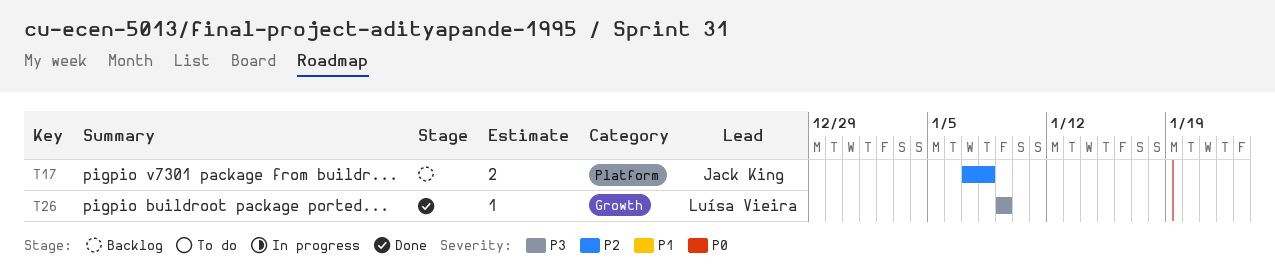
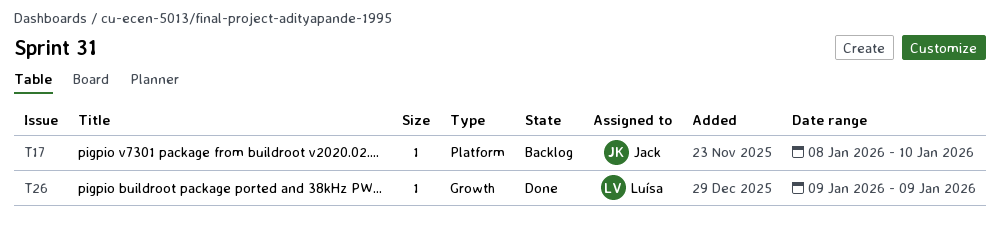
T17, estimate: 2 -> 1
T17, start: Jan 7 -> Jan 8
T17, due: Jan 8 -> Jan 10

